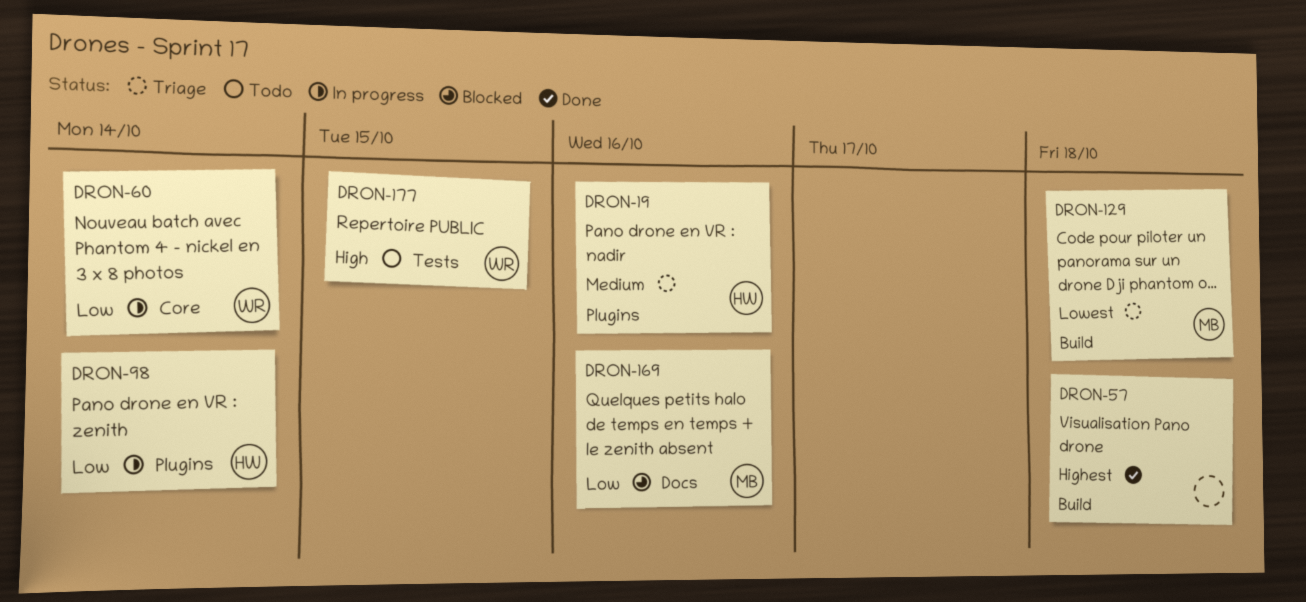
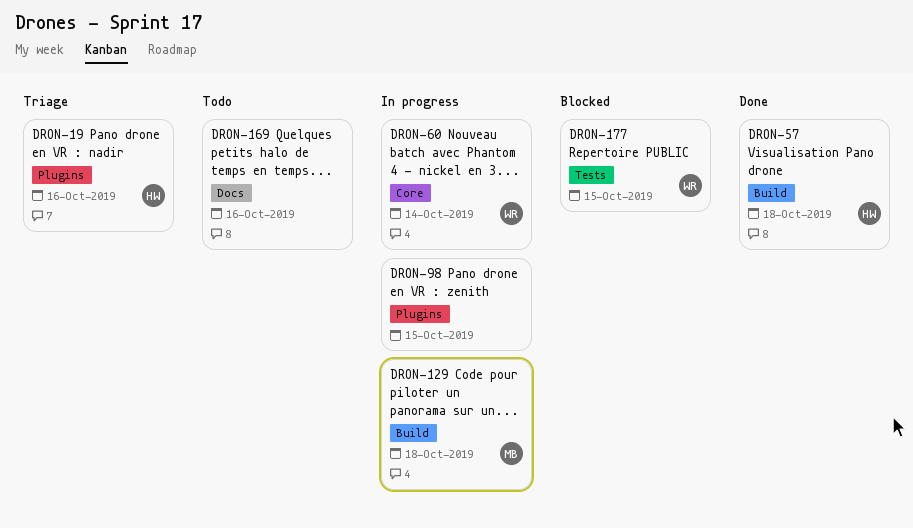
DRON-57, owner: none -> HW
DRON-98, owner: HW -> none
DRON-98, due: Oct 14 -> Oct 15
DRON-129, status: Triage -> In progress
DRON-169, status: Blocked -> Todo
DRON-169, owner: MB -> none
DRON-177, status: Todo -> Blocked

